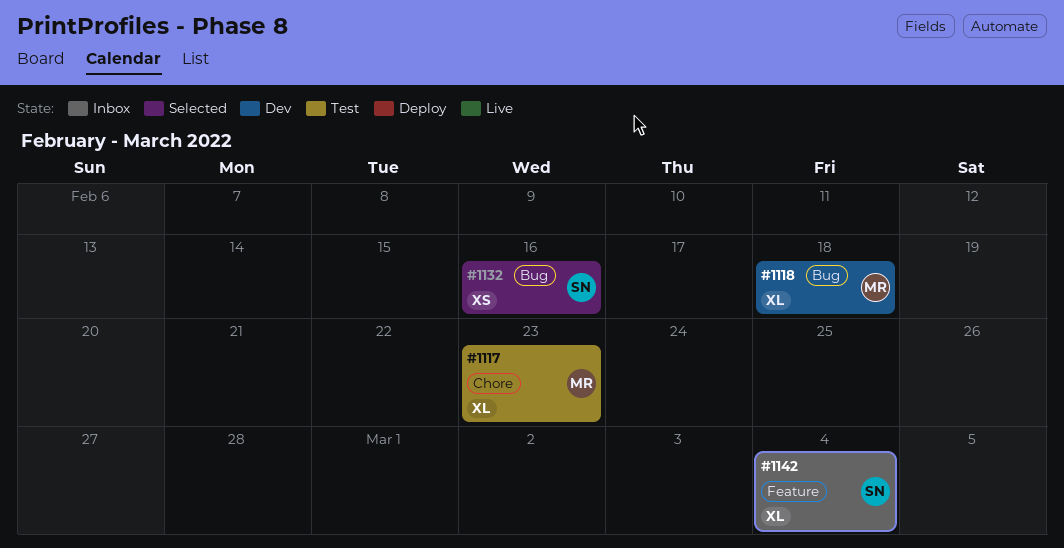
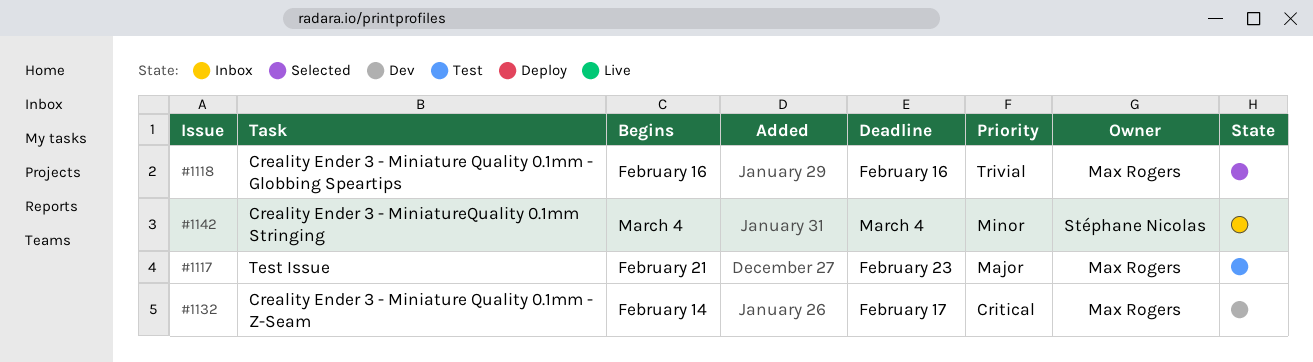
#1118, status: Dev -> Selected
#1118, due: Feb 18 -> Feb 16
#1132, status: Selected -> Dev
#1132, owner: Stéphane Nicolas -> Max Rogers
#1132, due: Feb 16 -> Feb 17

